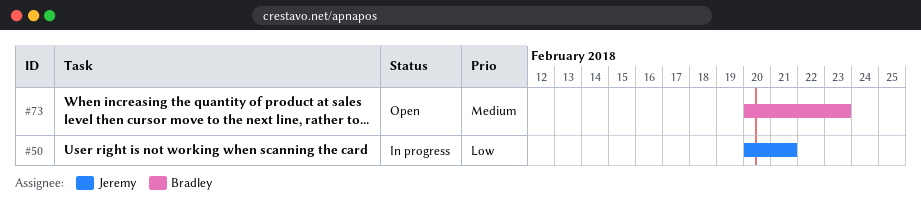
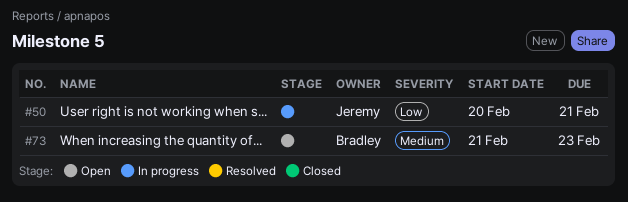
#73, start: Feb 20 -> Feb 21

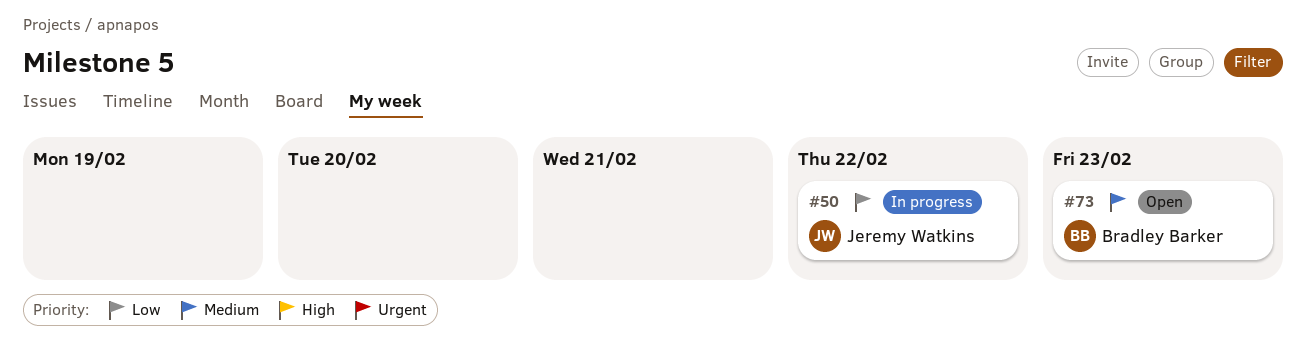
#50, due: Feb 21 -> Feb 22

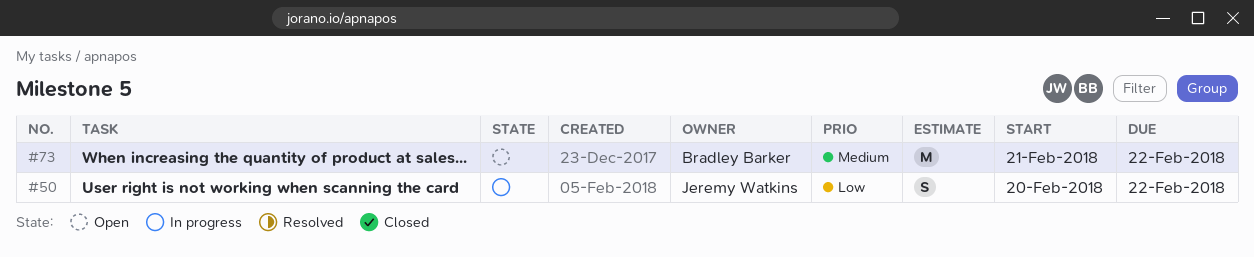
#73, due: Feb 23 -> Feb 22

